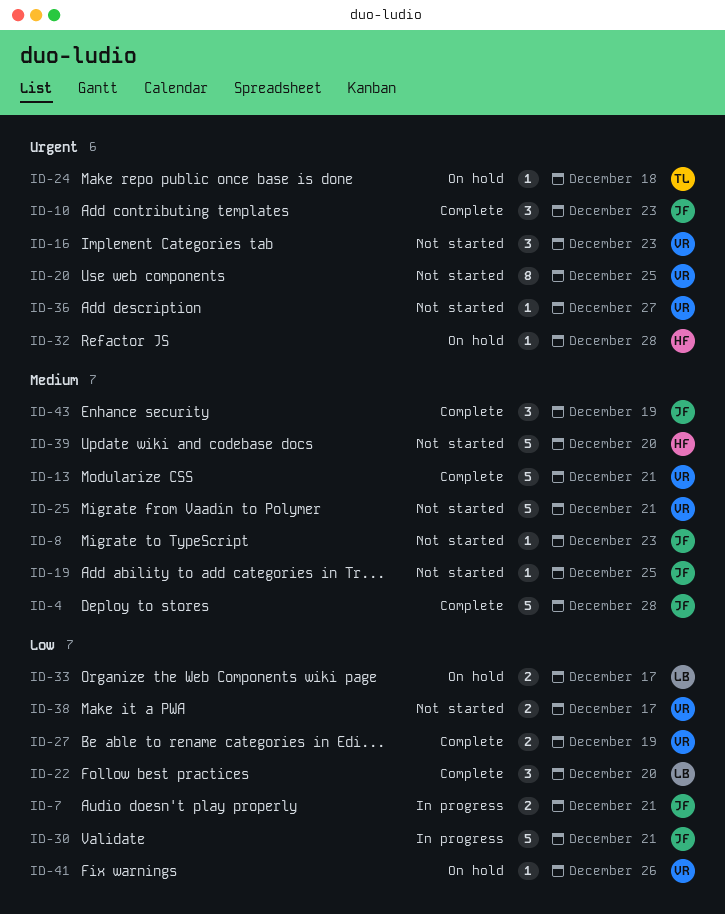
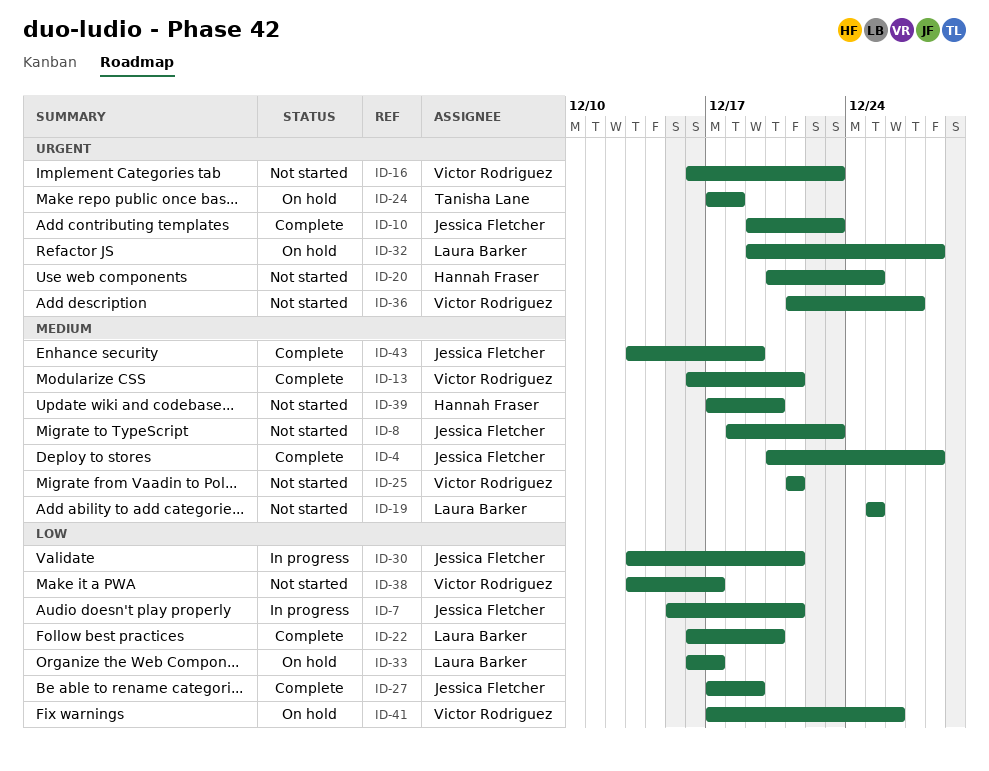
ID-19, owner: Jessica Fletcher -> Laura Barker
ID-20, owner: Victor Rodriguez -> Hannah Fraser
ID-27, owner: Victor Rodriguez -> Jessica Fletcher
ID-32, owner: Hannah Fraser -> Laura Barker

